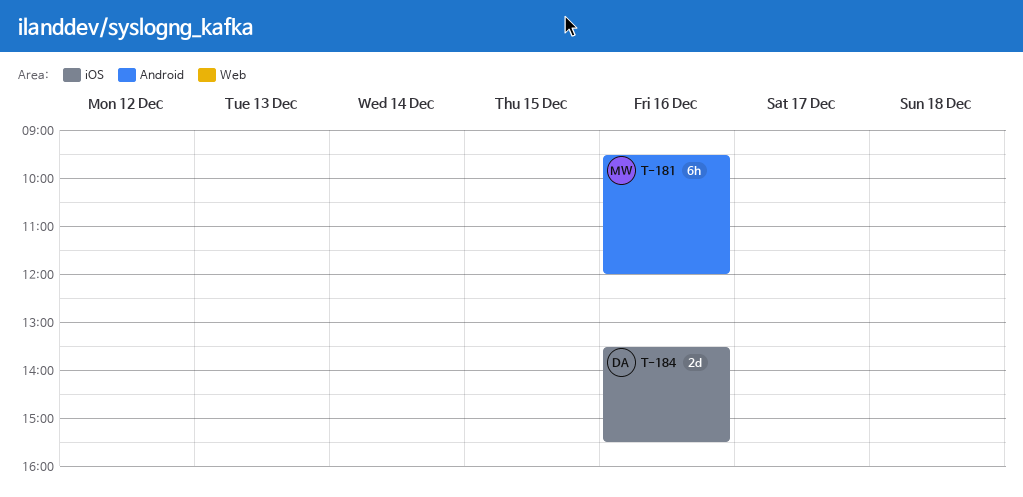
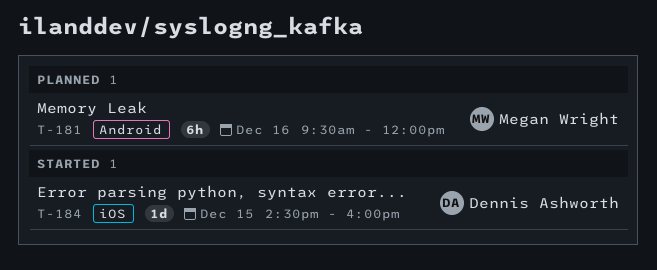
T-184, estimate: 2d -> 1d
T-184, day: Dec 16 -> Dec 15
T-184, begins: 13:30 -> 14:30
T-184, ends: 15:30 -> 16:00

